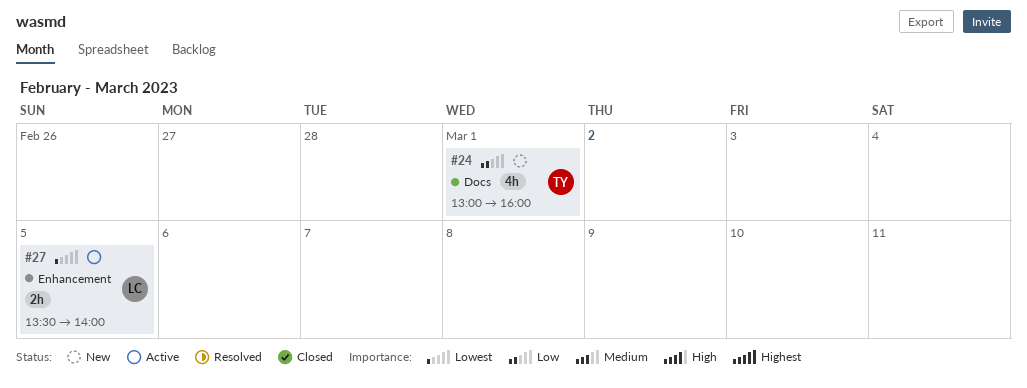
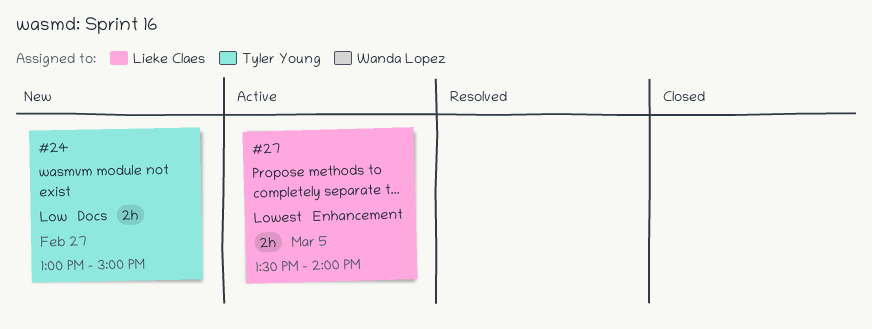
#24, estimate: 4h -> 2h
#24, day: Mar 1 -> Feb 27
#24, ends: 16:00 -> 15:00

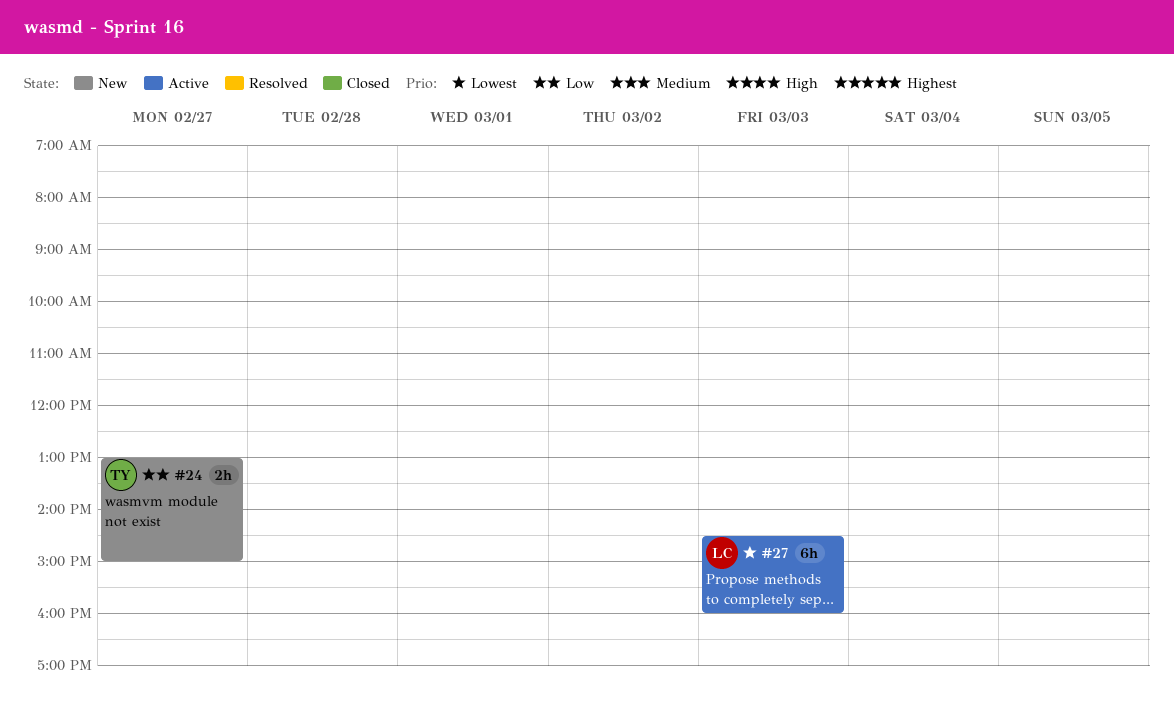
#27, estimate: 2h -> 6h
#27, day: Mar 5 -> Mar 3
#27, begins: 13:30 -> 14:30
#27, ends: 14:00 -> 16:00

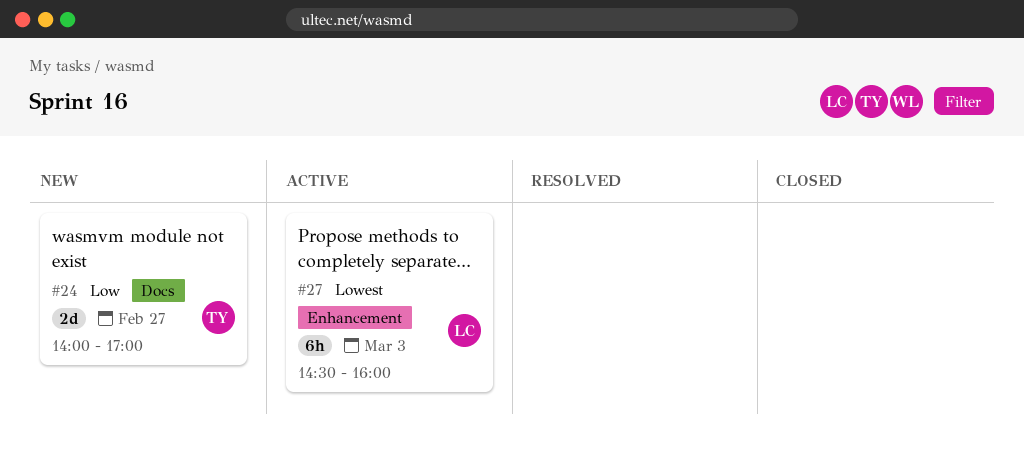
#24, estimate: 2h -> 2d
#24, begins: 13:00 -> 14:00
#24, ends: 15:00 -> 17:00

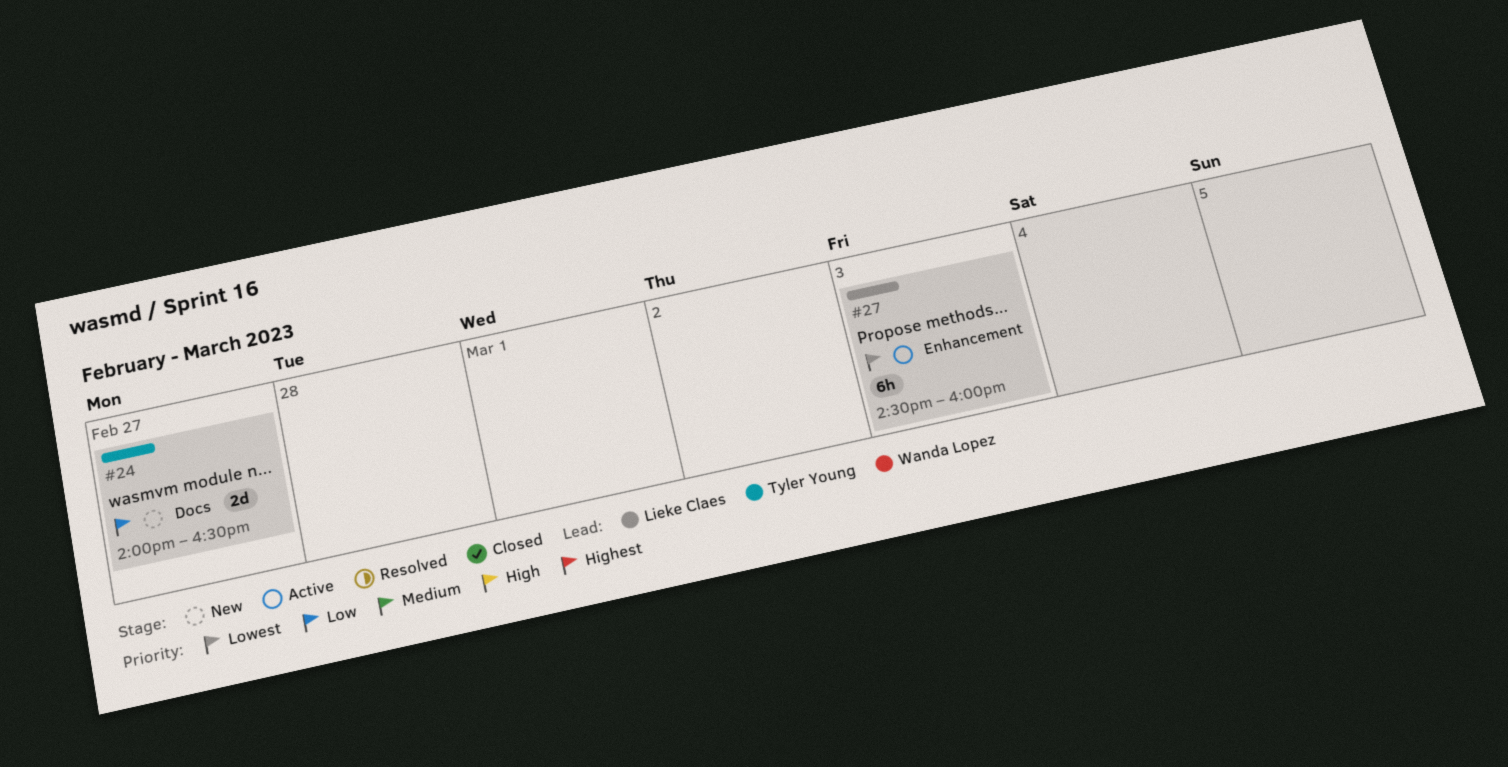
#24, ends: 17:00 -> 16:30

